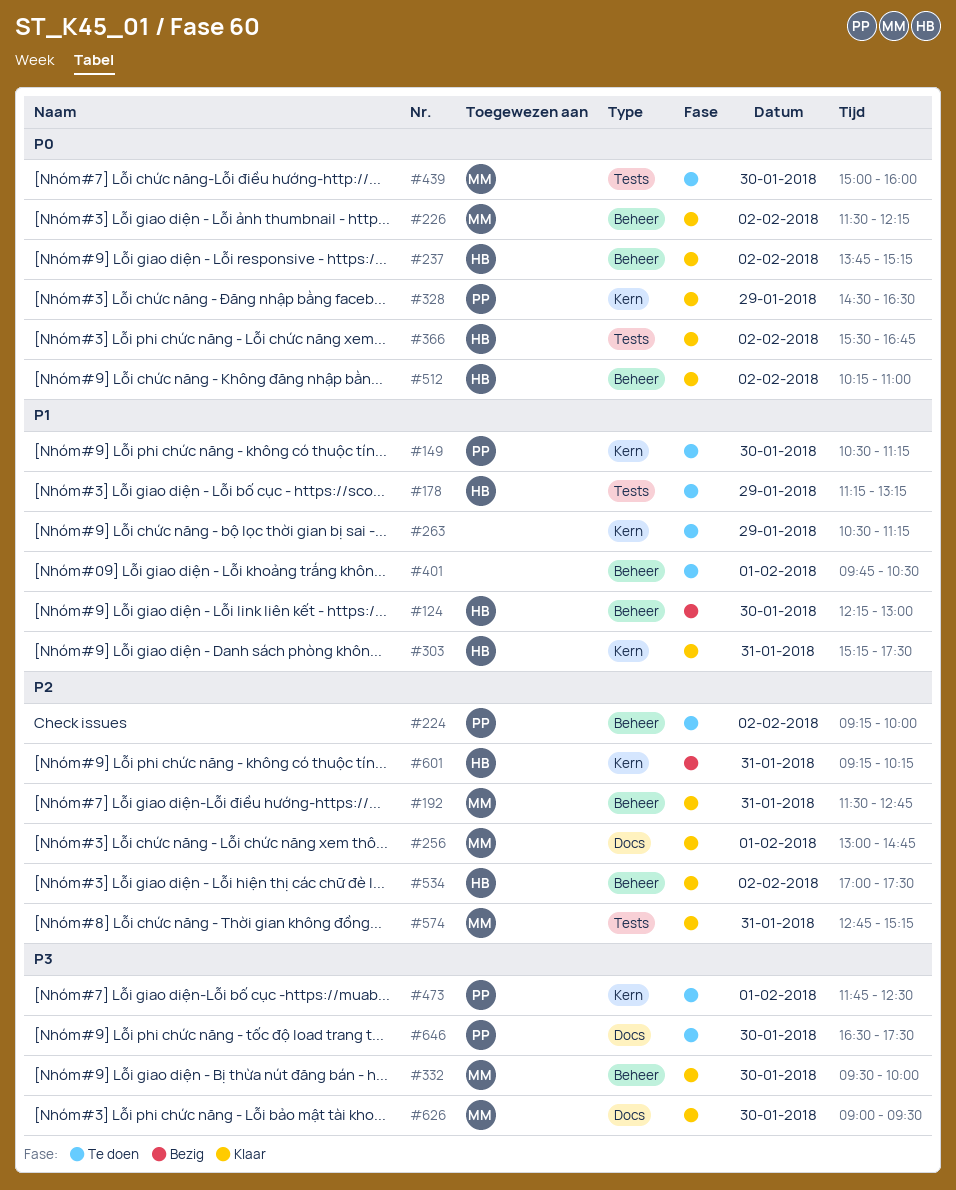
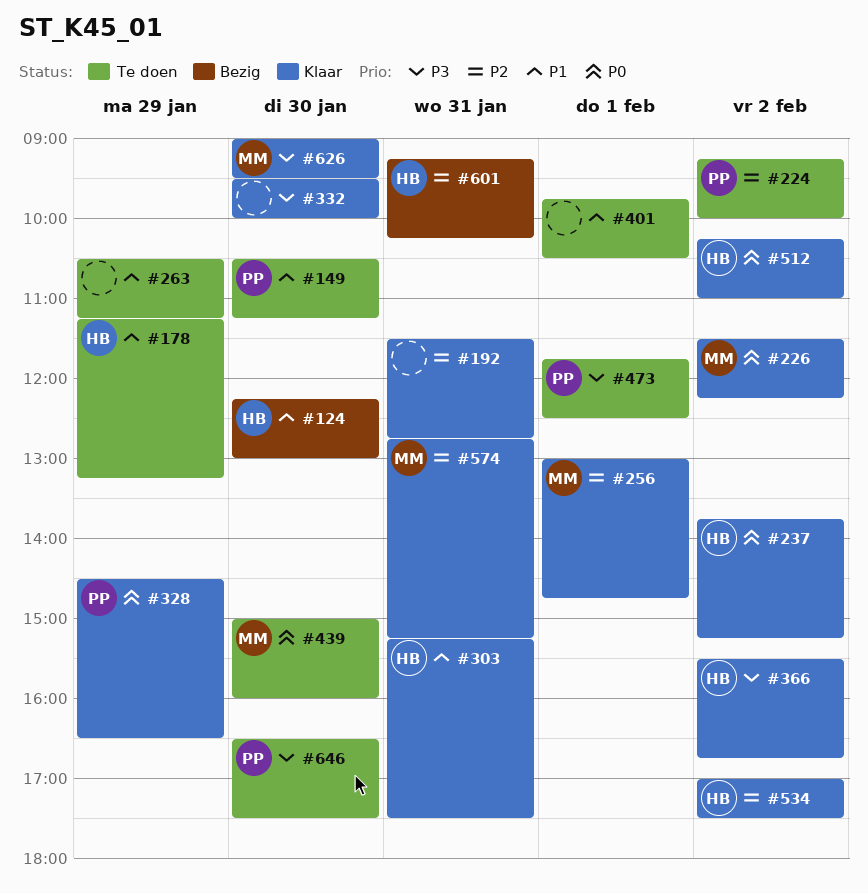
#192, owner: MM -> none
#332, owner: MM -> none
#366, priority: P0 -> P3

